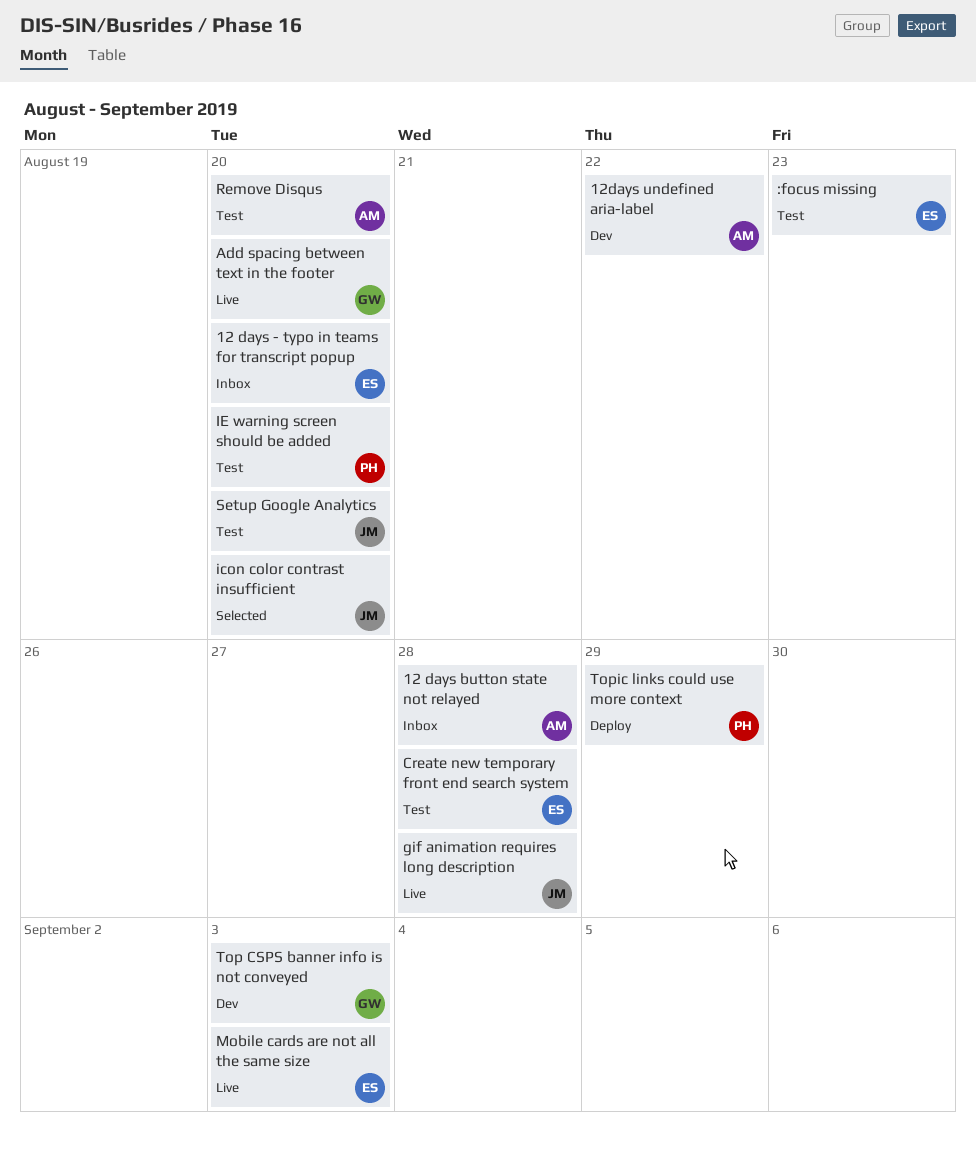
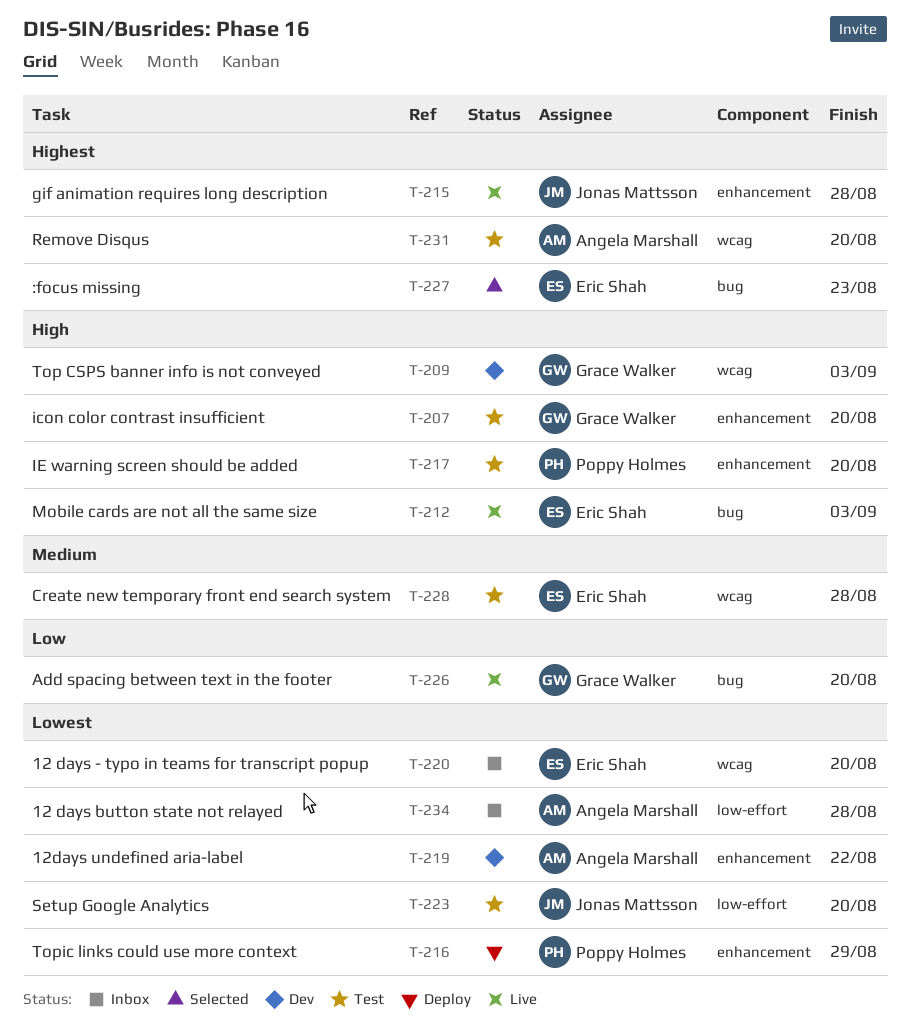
:focus missing, status: Test -> Selected
icon color contrast insufficient, status: Selected -> Test
icon color contrast insufficient, owner: Jonas Mattsson -> Grace Walker

